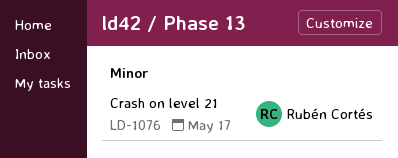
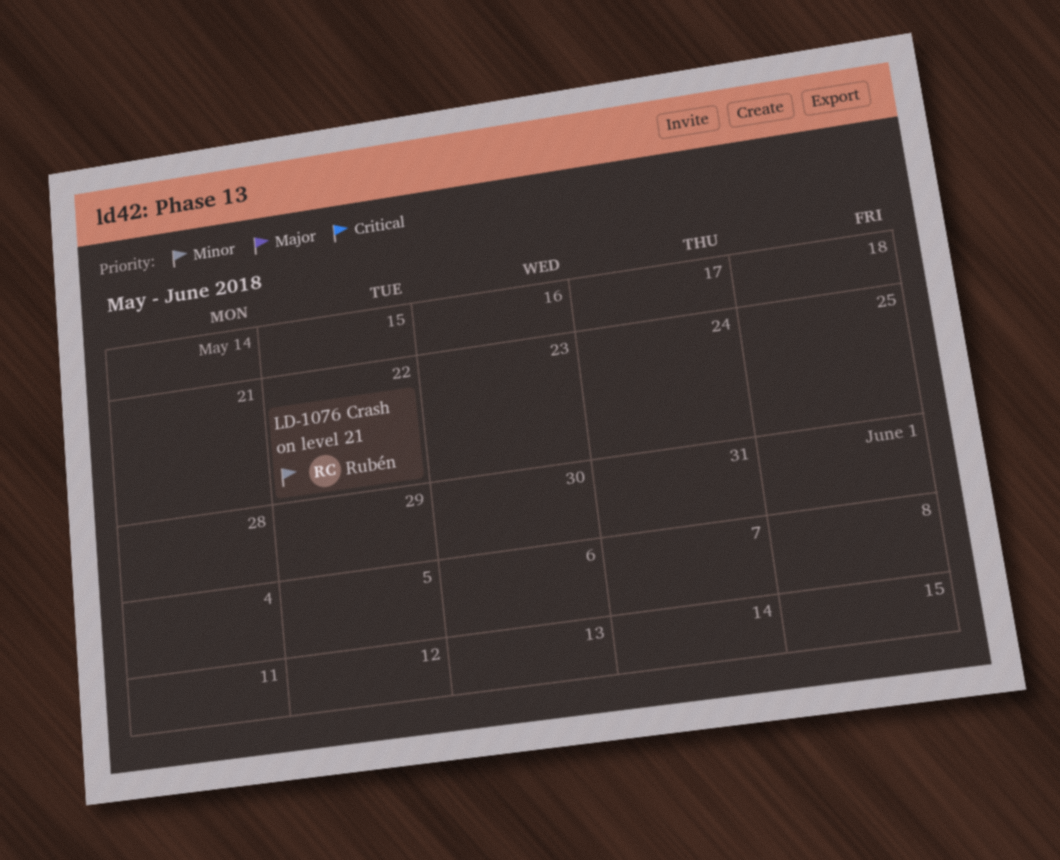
LD-1076, due: May 17 -> May 22

